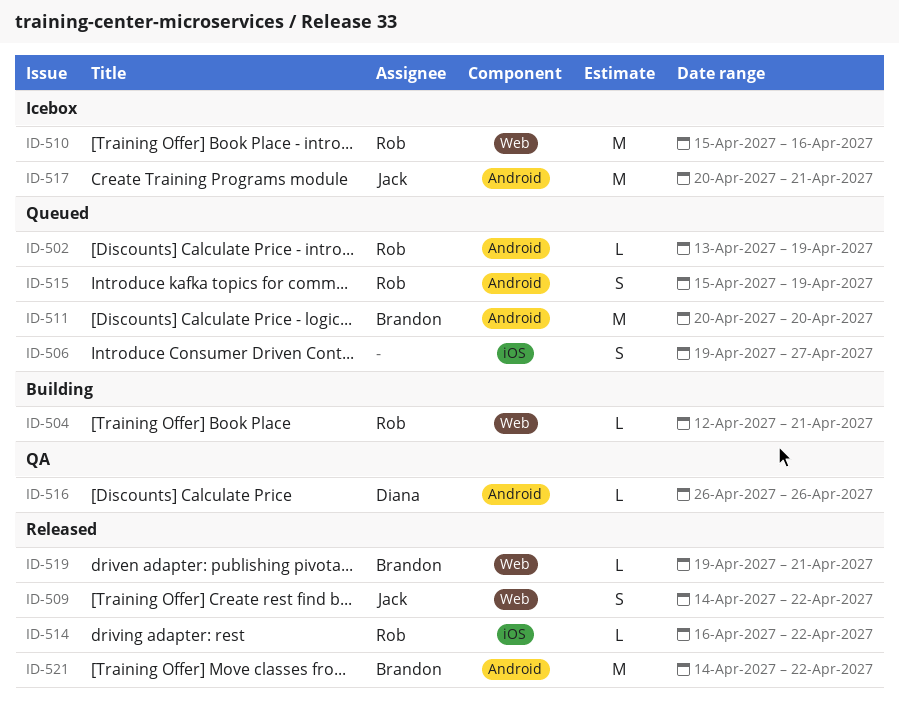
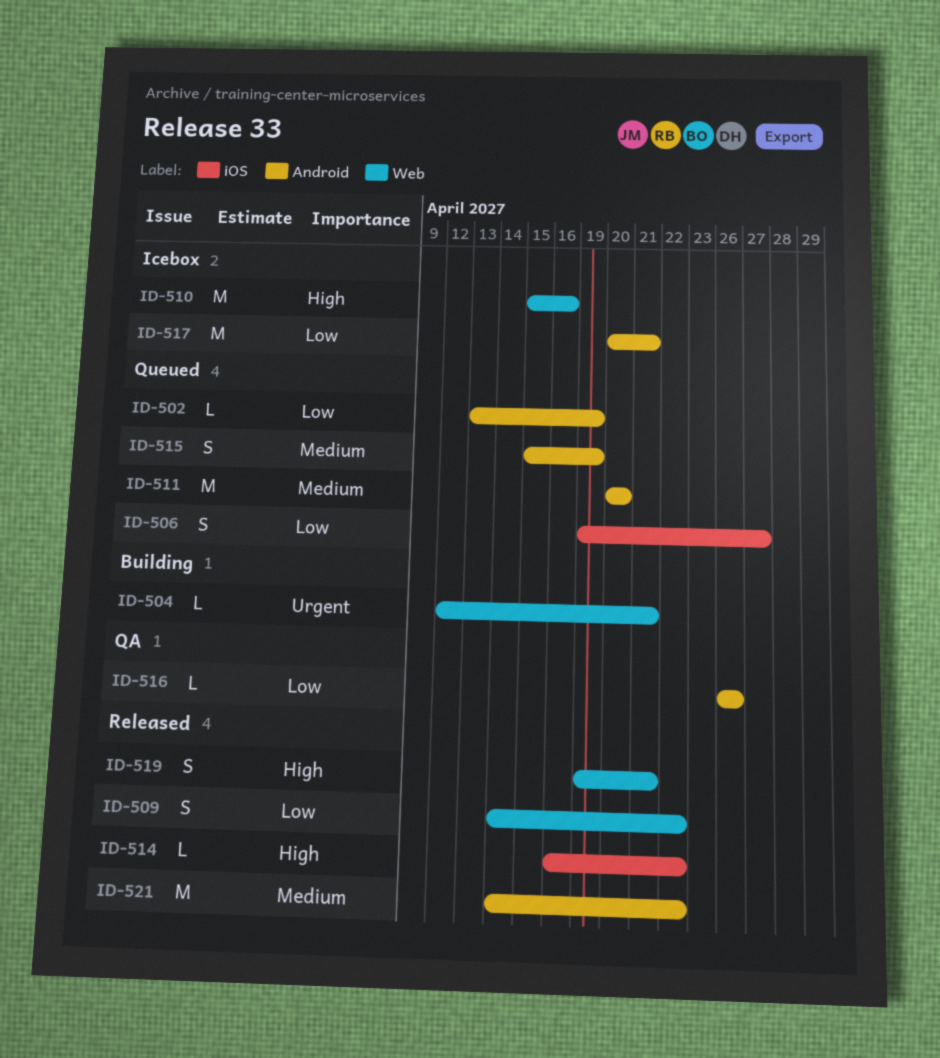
ID-519, estimate: L -> S

